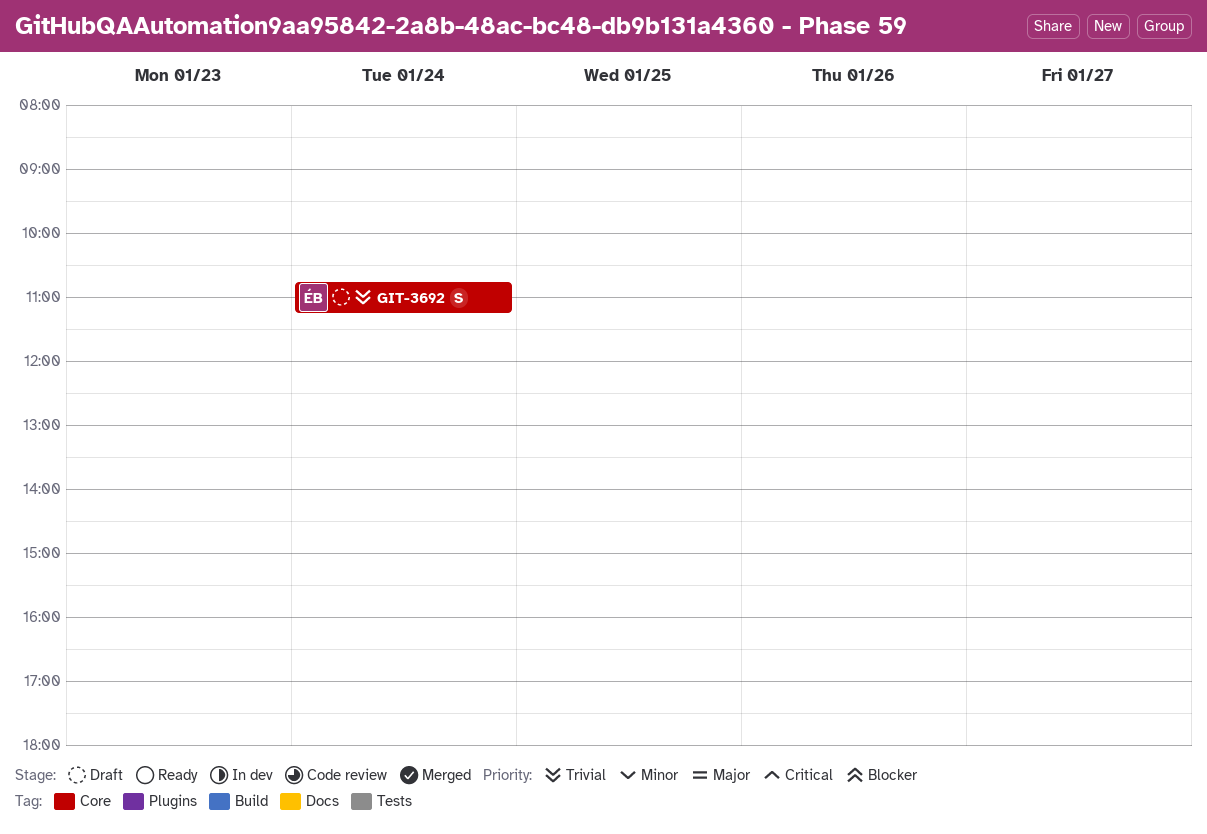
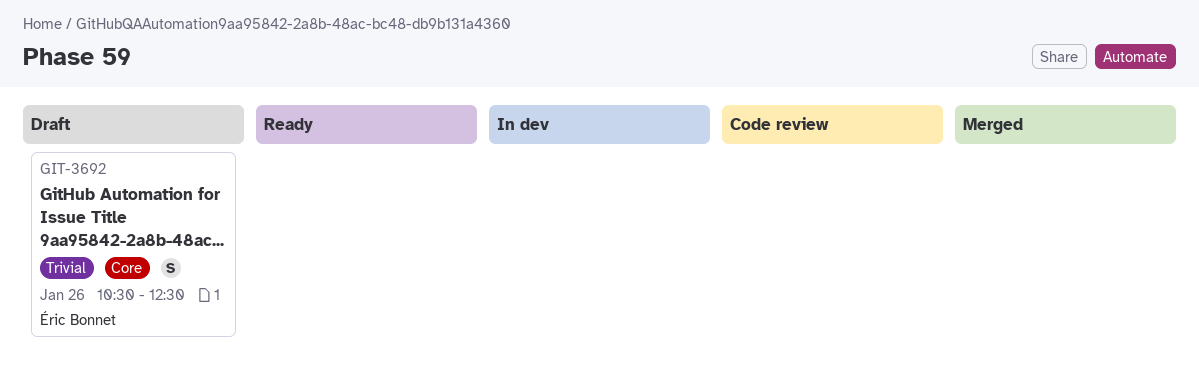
GIT-3692, day: Jan 24 -> Jan 26
GIT-3692, begins: 10:45 -> 10:30
GIT-3692, ends: 11:15 -> 12:30

